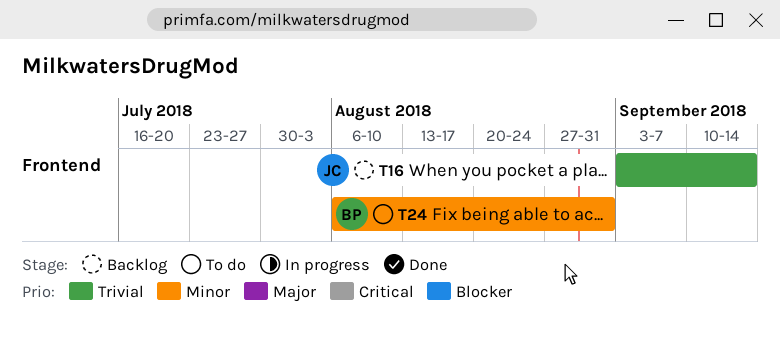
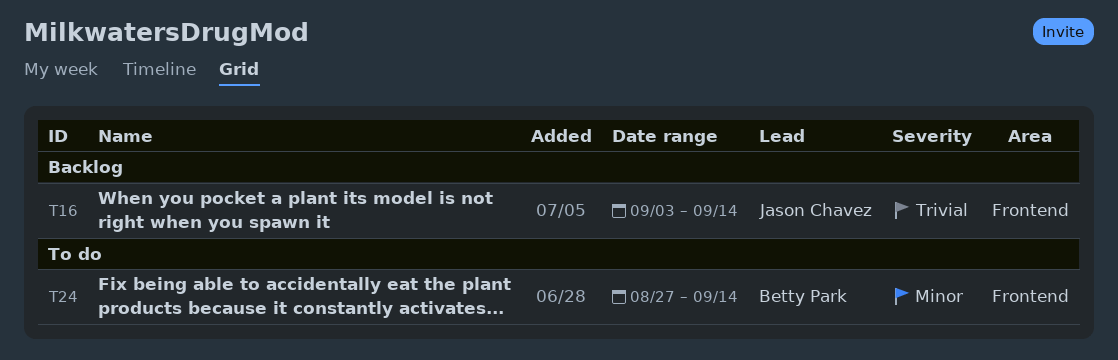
T24, start: Aug 6 -> Aug 27
T24, due: Aug 31 -> Sep 14

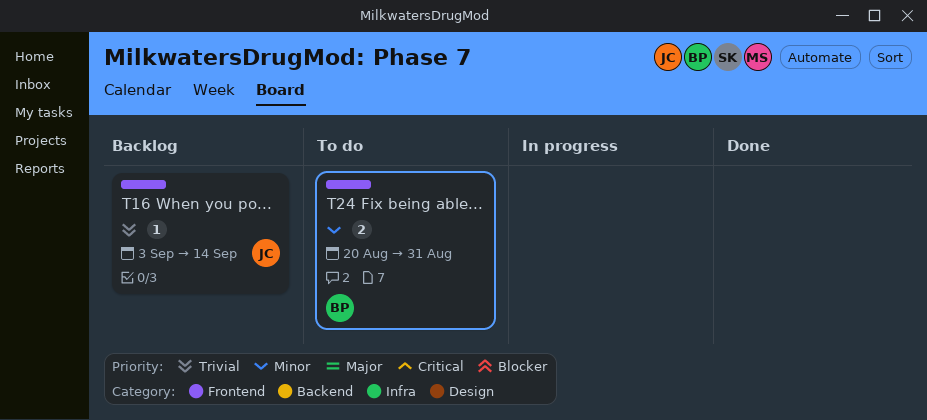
T24, start: Aug 27 -> Aug 20
T24, due: Sep 14 -> Aug 31

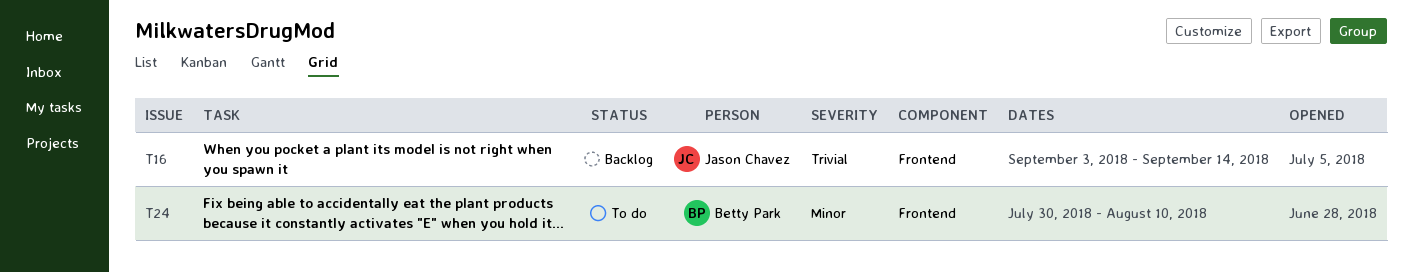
T24, start: Aug 20 -> Jul 30
T24, due: Aug 31 -> Aug 10

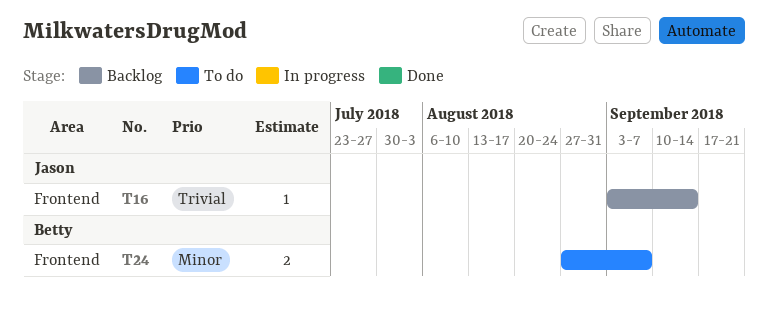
T24, start: Jul 30 -> Aug 27
T24, due: Aug 10 -> Sep 7

